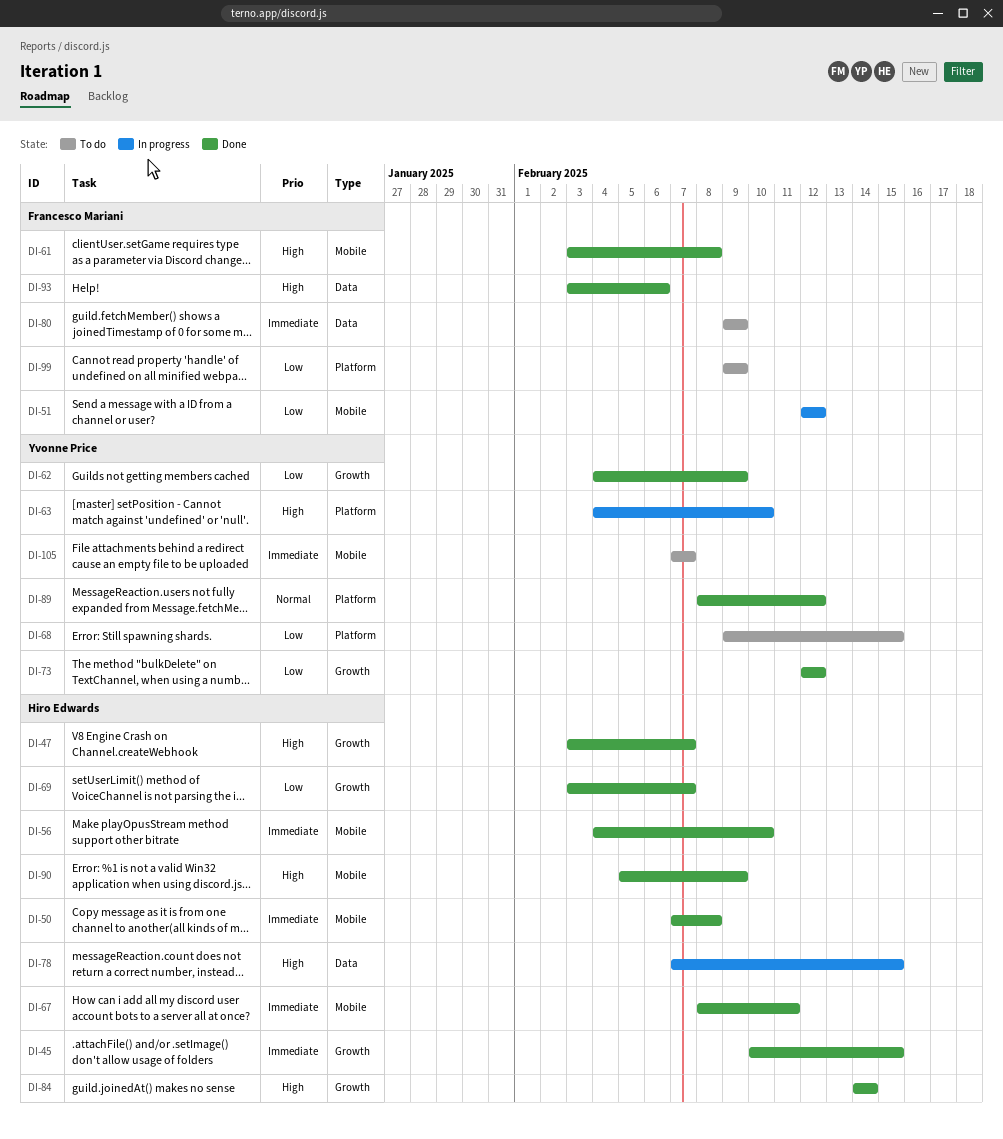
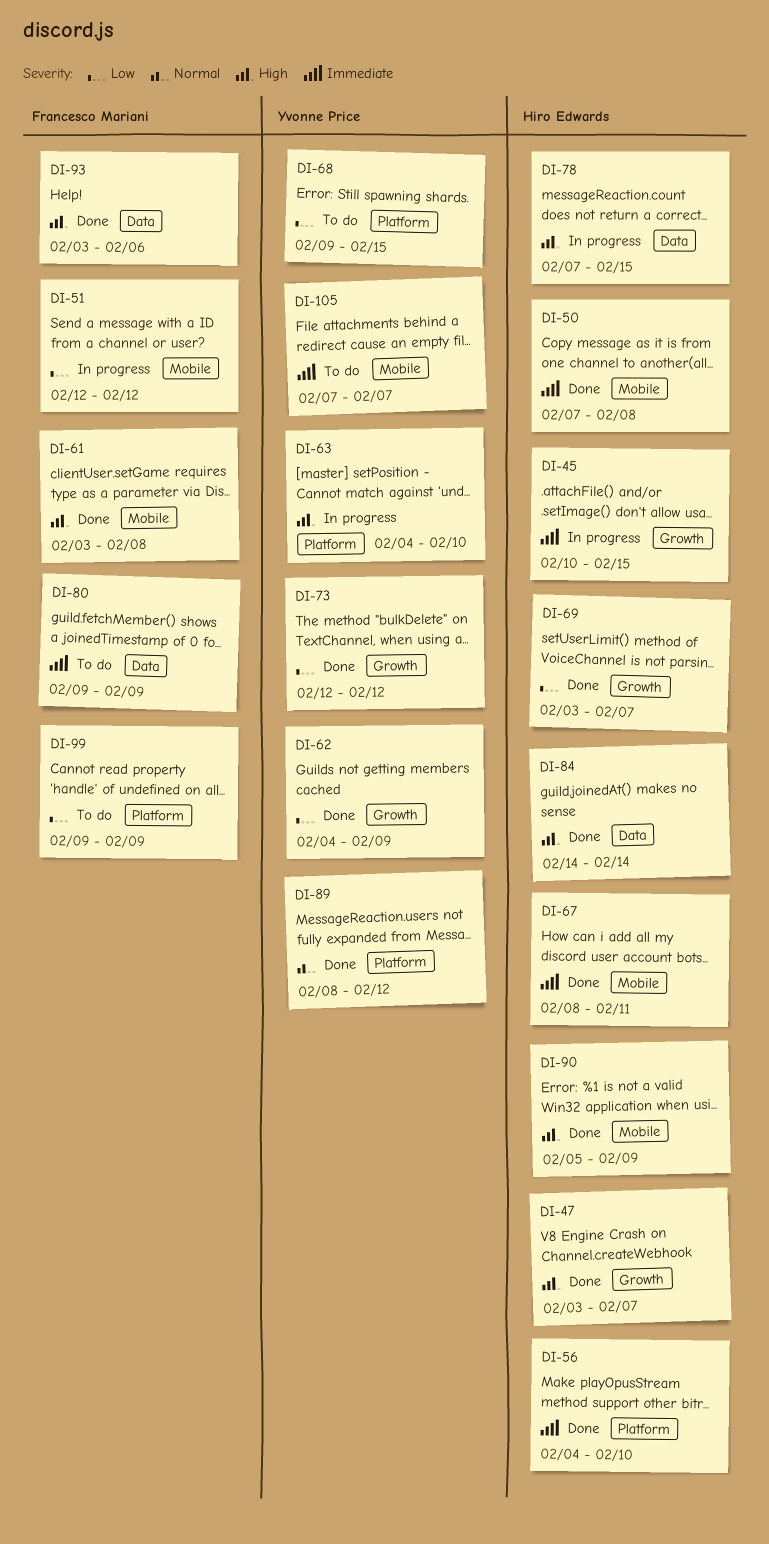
DI-45, status: Done -> In progress
DI-56, label: Mobile -> Platform
DI-84, label: Growth -> Data

